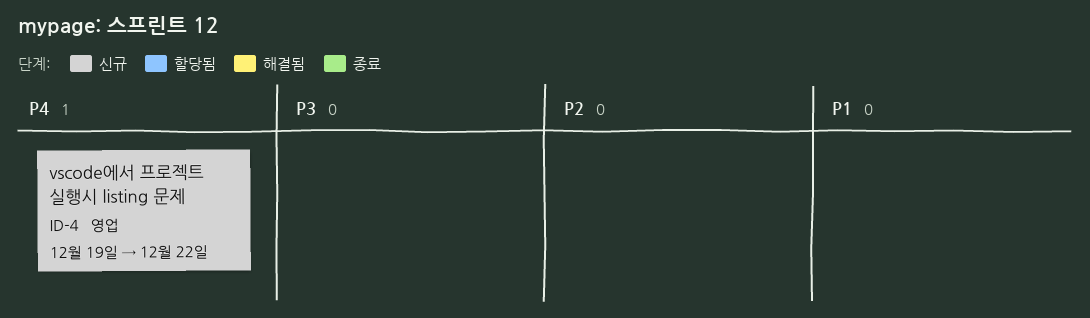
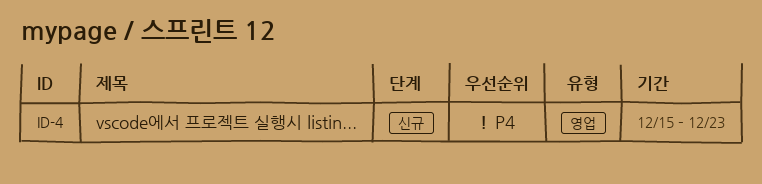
ID-4, start: Dec 19 -> Dec 15
ID-4, due: Dec 22 -> Dec 23

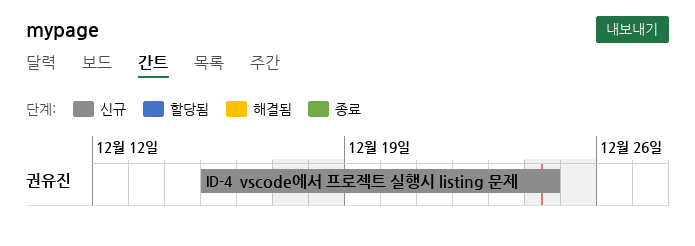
ID-4, due: Dec 23 -> Dec 24

